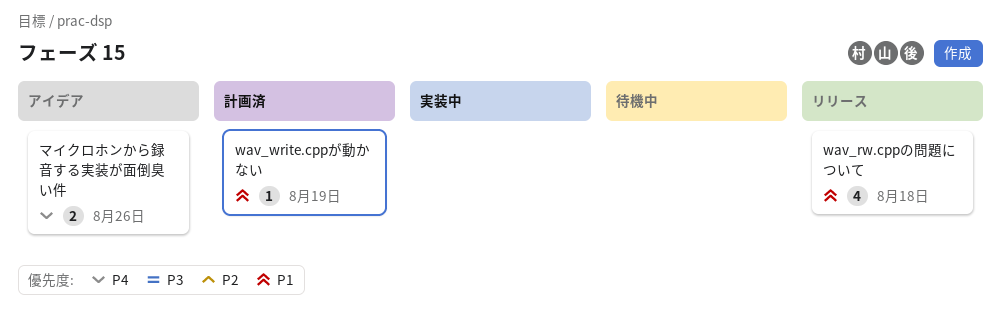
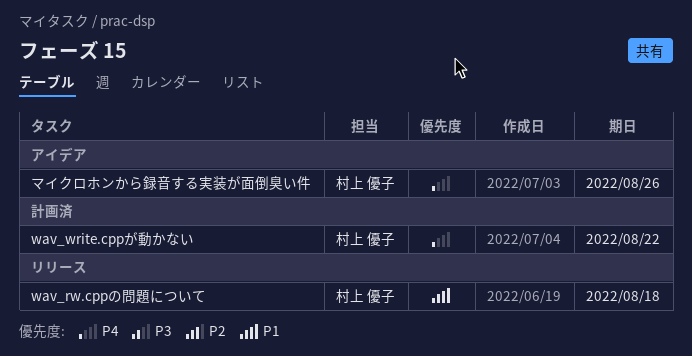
wav_write.cppが動かない, priority: P1 -> P4
wav_write.cppが動かない, due: Aug 19 -> Aug 22

